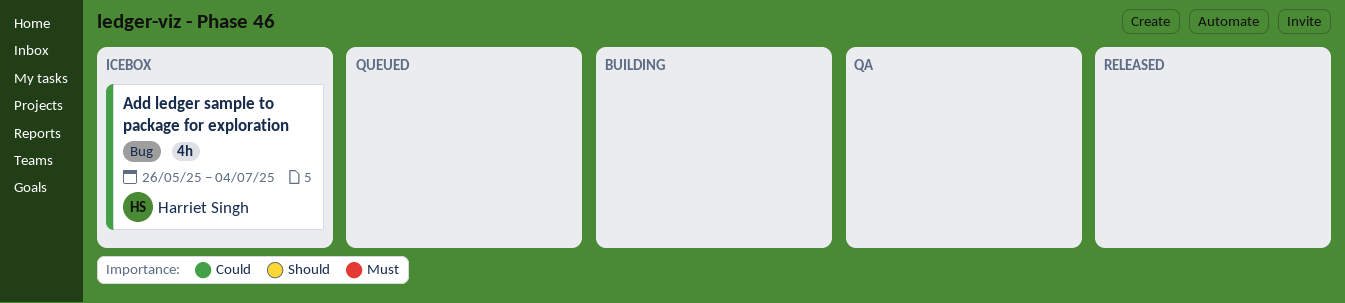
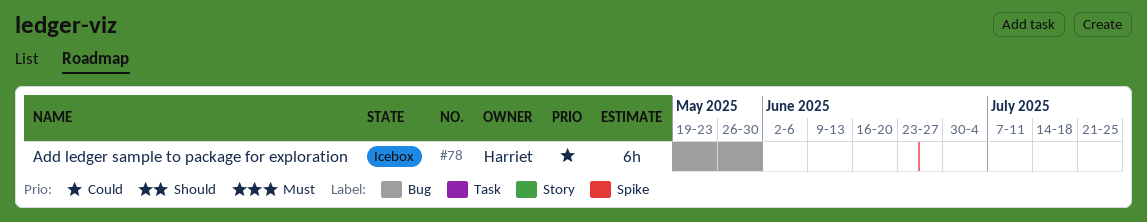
Add ledger sample to package for exploration, estimate: 4h -> 6h
Add ledger sample to package for exploration, start: May 26 -> May 19
Add ledger sample to package for exploration, due: Jul 4 -> May 30

